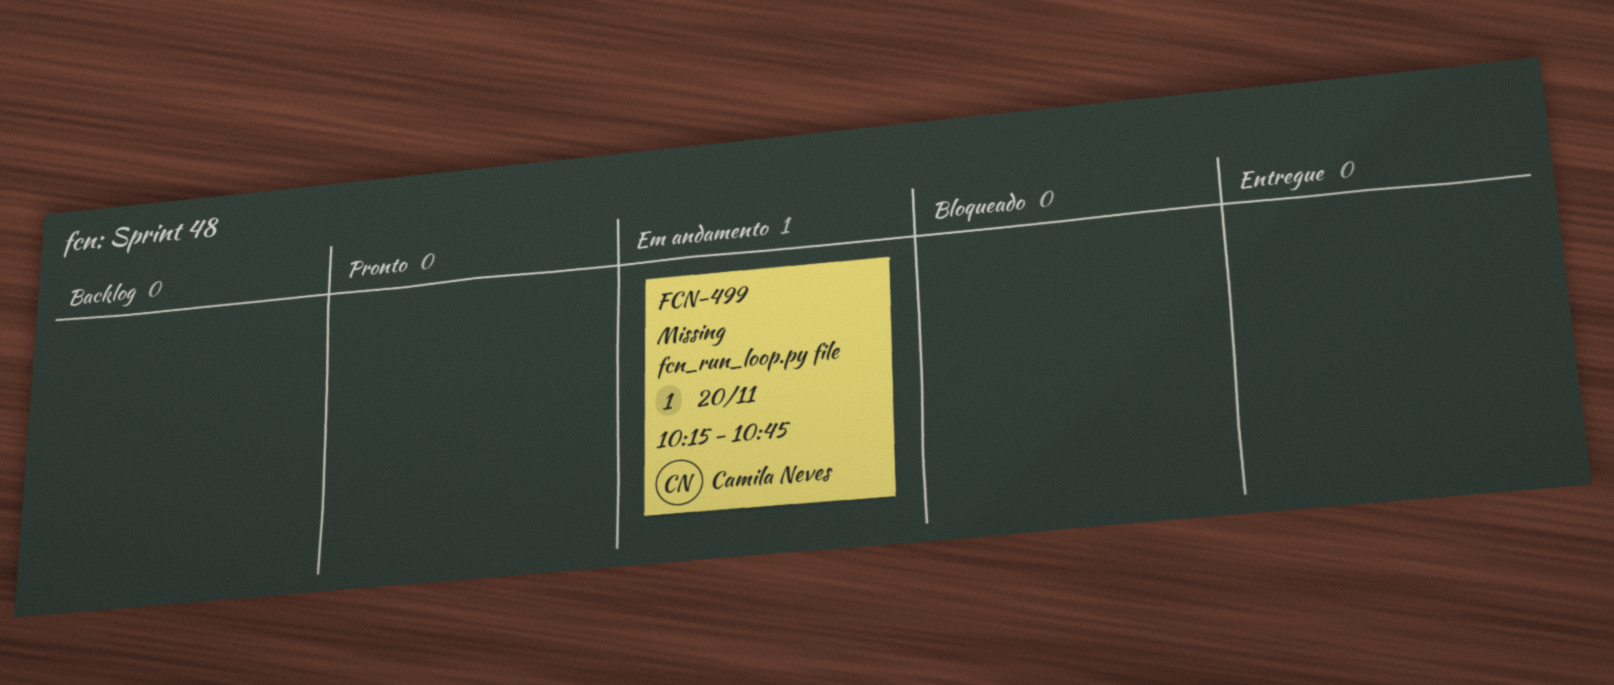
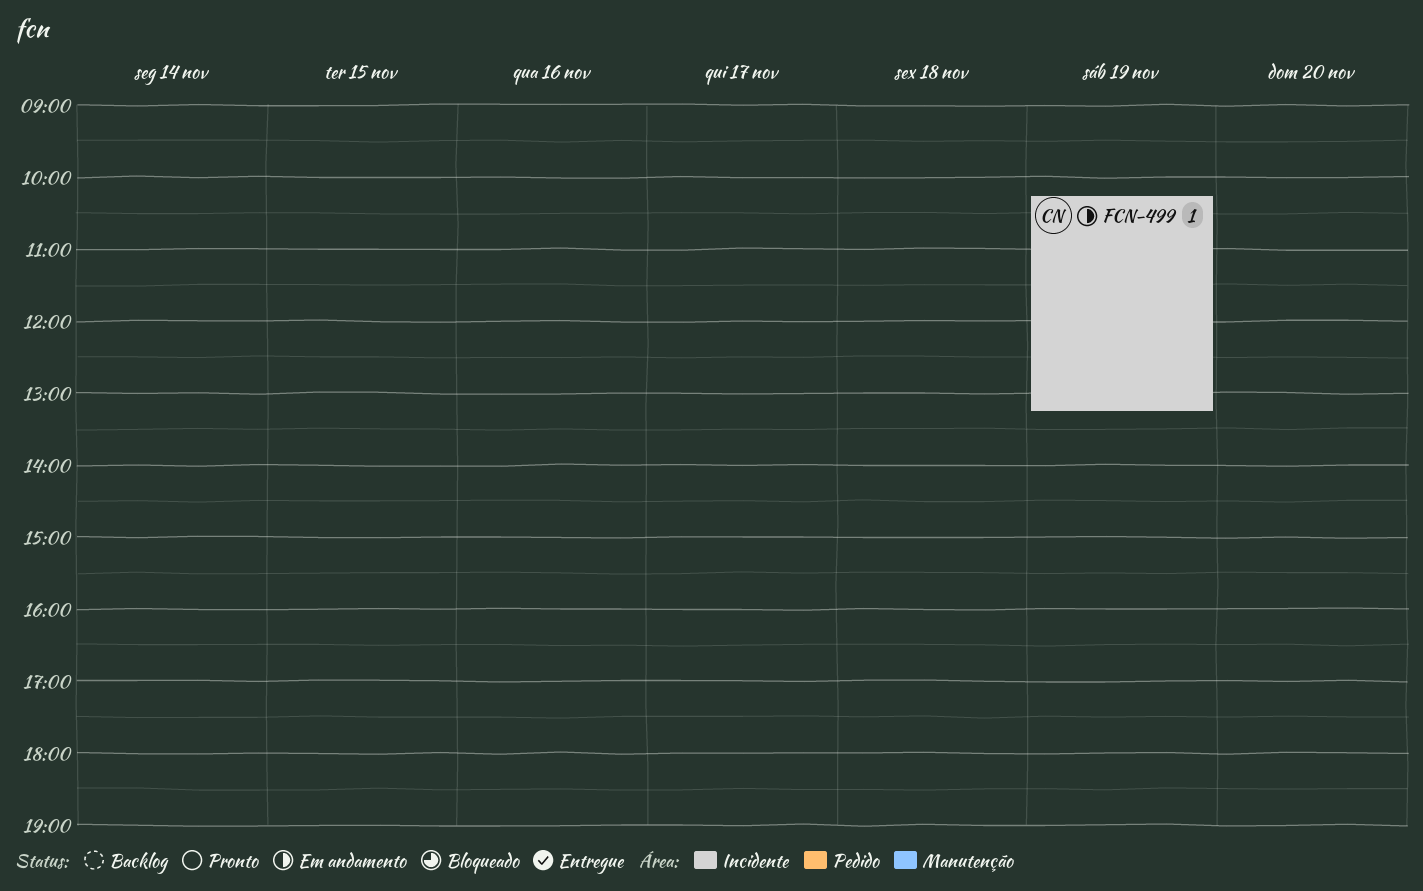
FCN-499, day: Nov 20 -> Nov 19
FCN-499, ends: 10:45 -> 13:15

